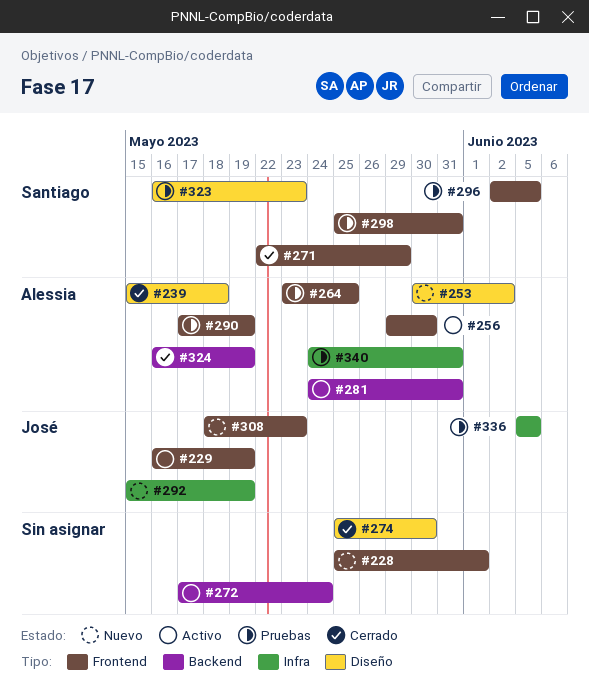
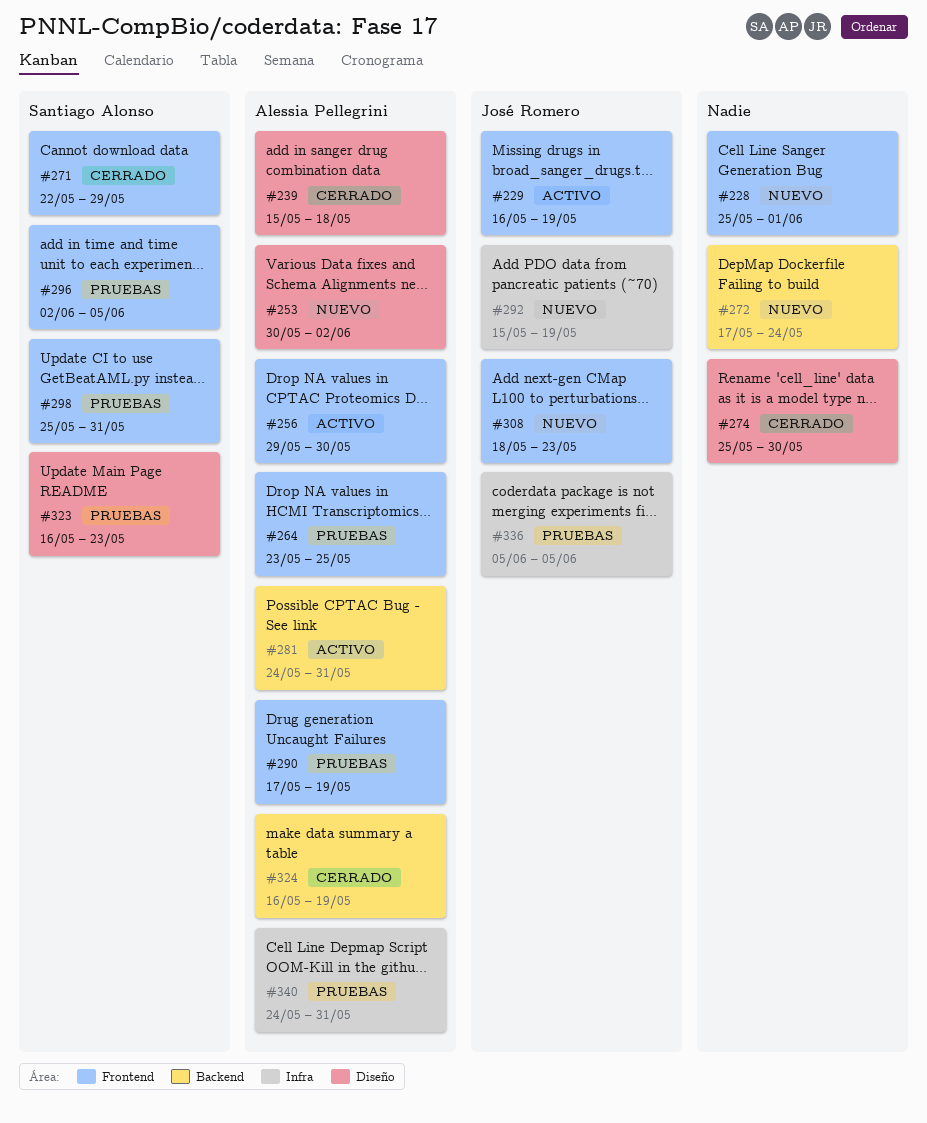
#272, status: Activo -> Nuevo

